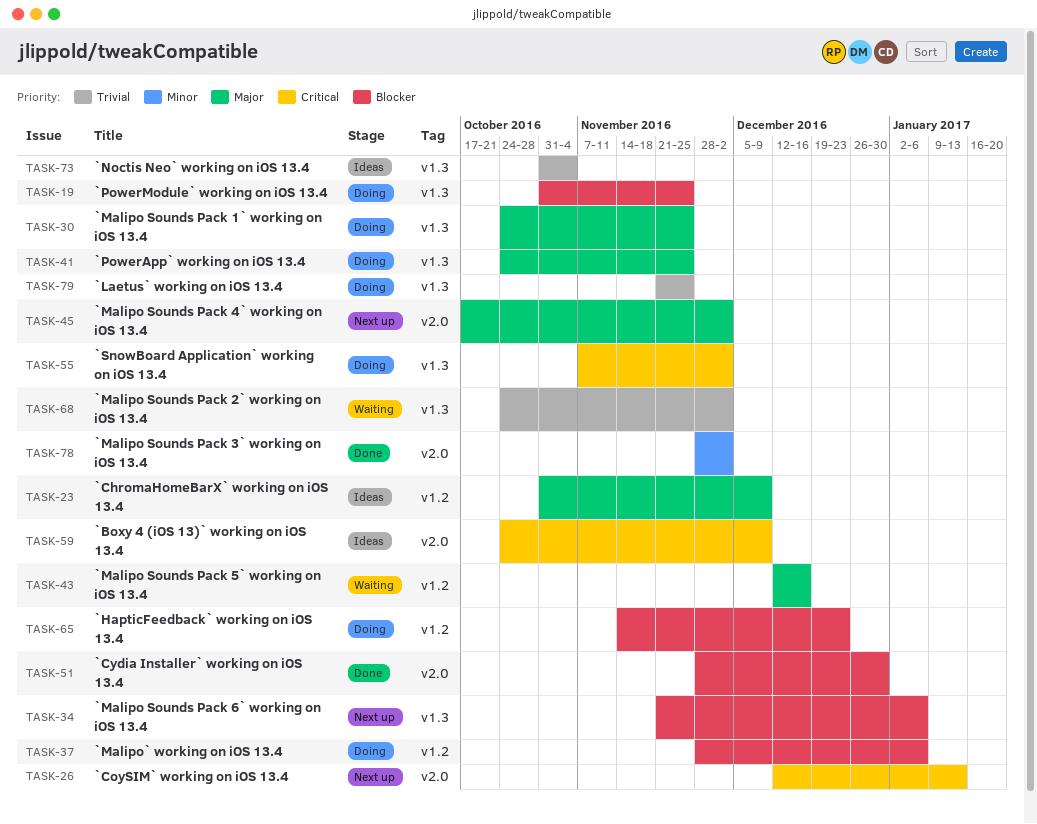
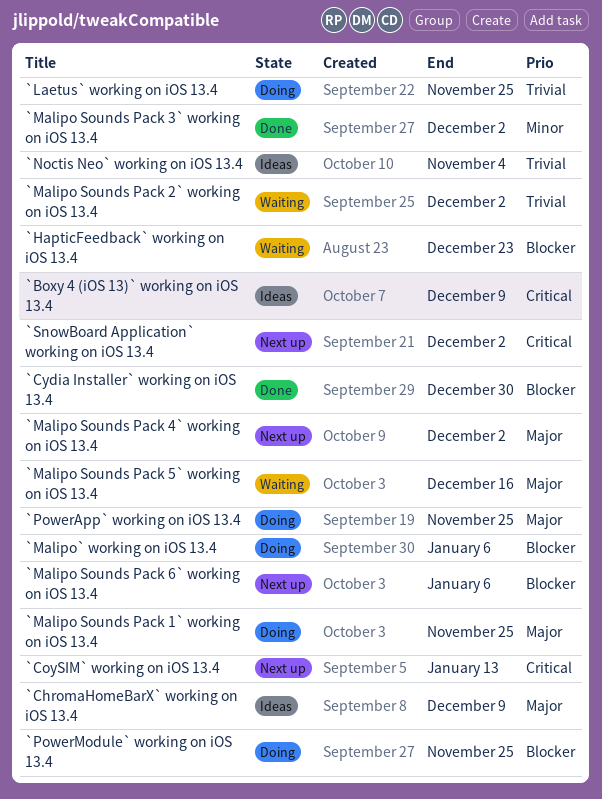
`HapticFeedback` working on iOS 13.4, status: Doing -> Waiting
`SnowBoard Application` working on iOS 13.4, status: Doing -> Next up

